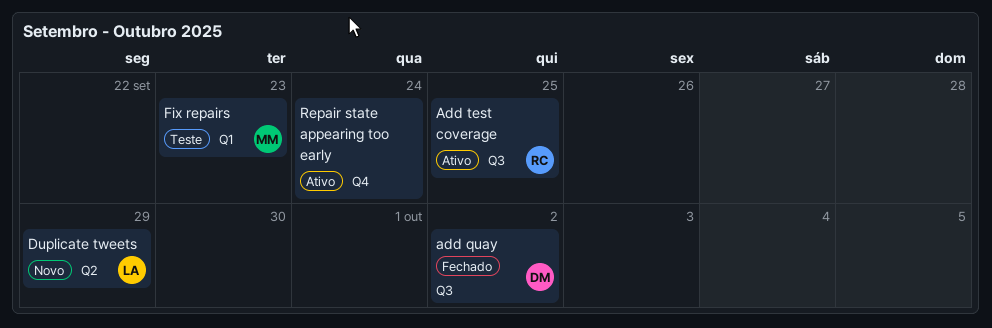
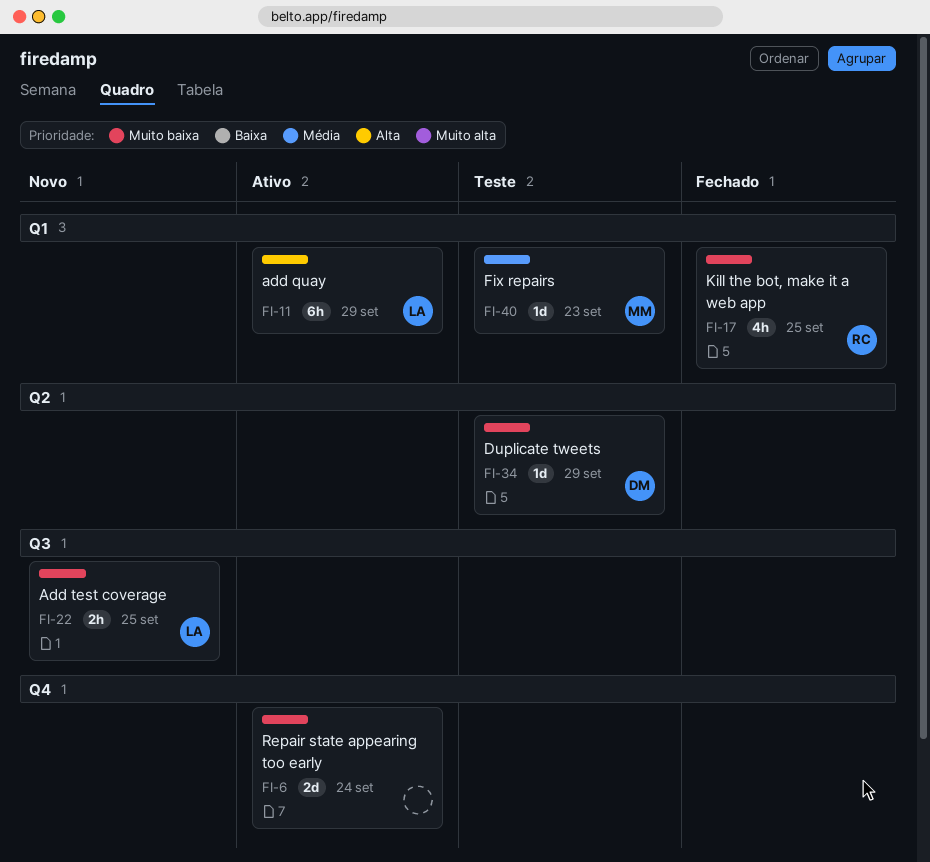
add quay, status: Fechado -> Ativo
add quay, owner: DM -> LA
add quay, label: Q3 -> Q1
add quay, due: Oct 2 -> Sep 29
Add test coverage, status: Ativo -> Novo
Add test coverage, owner: RC -> LA
Duplicate tweets, status: Novo -> Teste
Duplicate tweets, owner: LA -> DM
Kill the bot, make it a web app: none -> present

